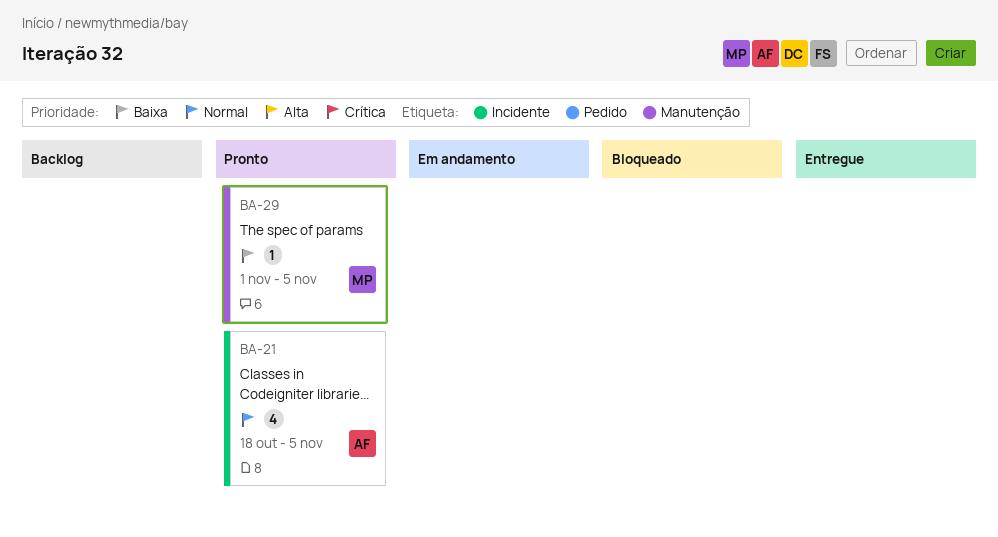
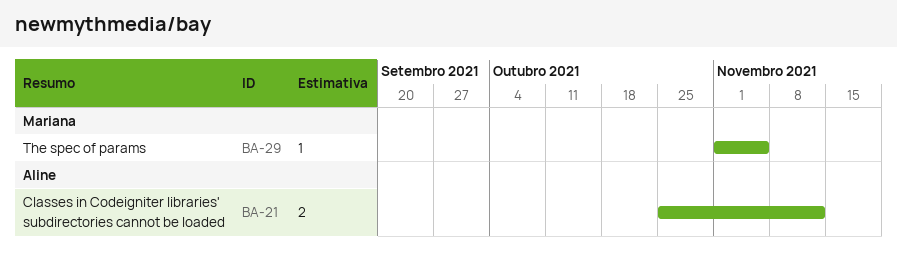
BA-21, estimate: 4 -> 2
BA-21, start: Oct 18 -> Oct 25
BA-21, due: Nov 5 -> Nov 12

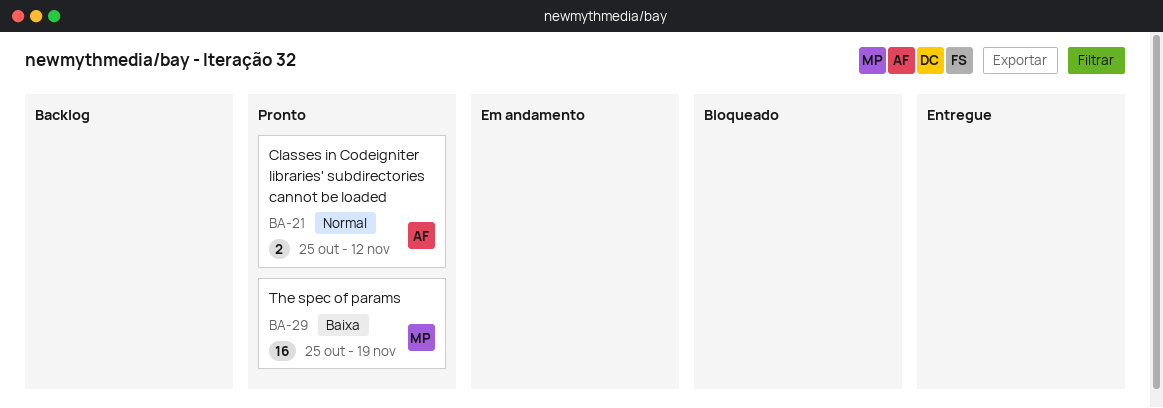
BA-29, estimate: 1 -> 16
BA-29, start: Nov 1 -> Oct 25
BA-29, due: Nov 5 -> Nov 19

